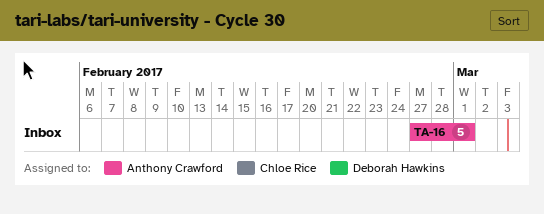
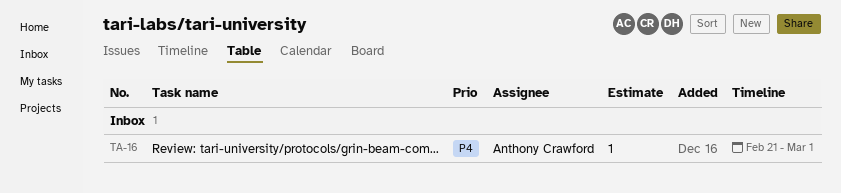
TA-16, estimate: 5 -> 1
TA-16, start: Feb 27 -> Feb 21

